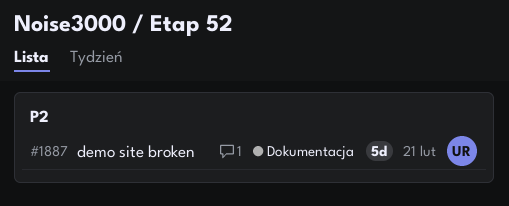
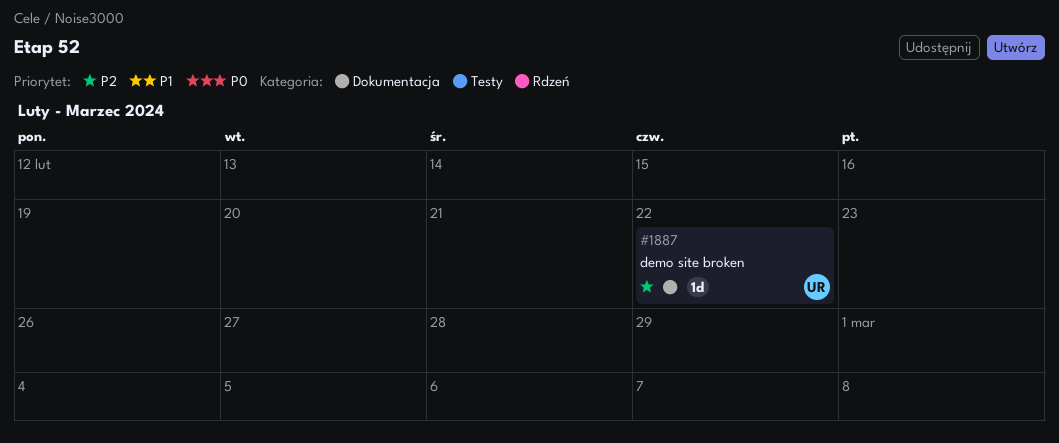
#1887, estimate: 5d -> 1d
#1887, due: Feb 21 -> Feb 22

